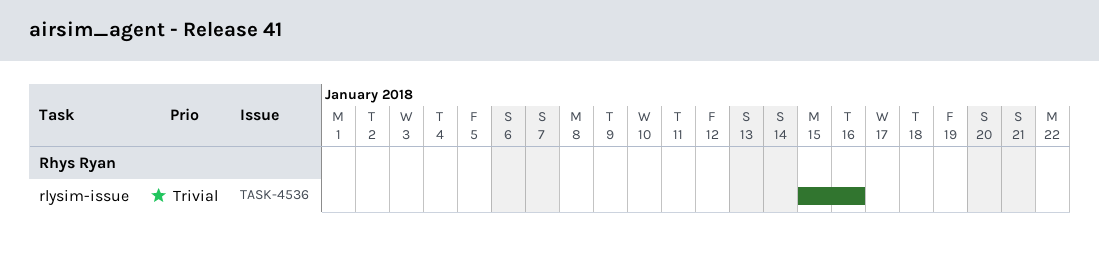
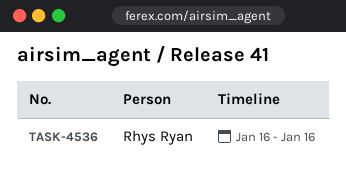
TASK-4536, start: Jan 15 -> Jan 16

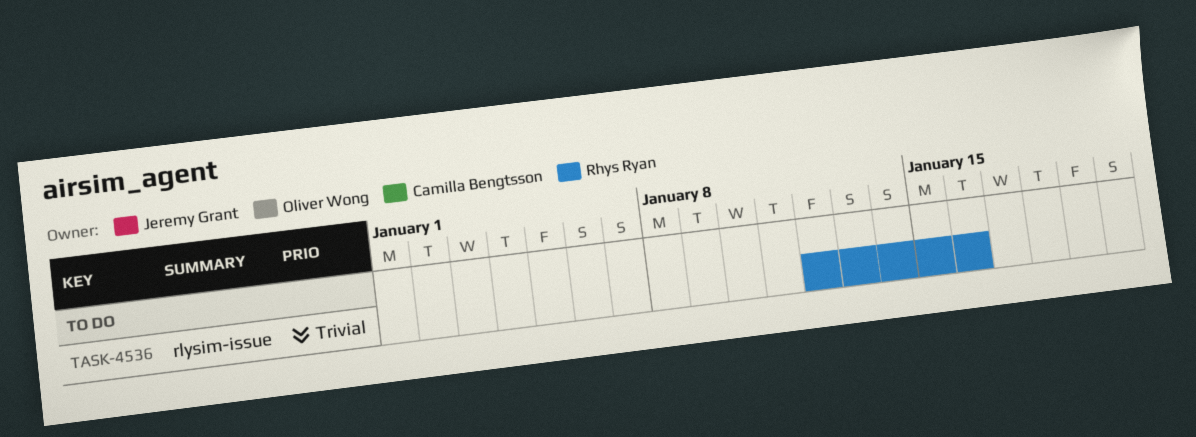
TASK-4536, start: Jan 16 -> Jan 12

